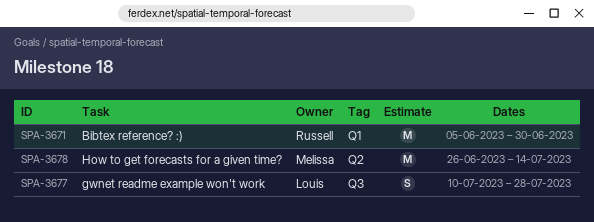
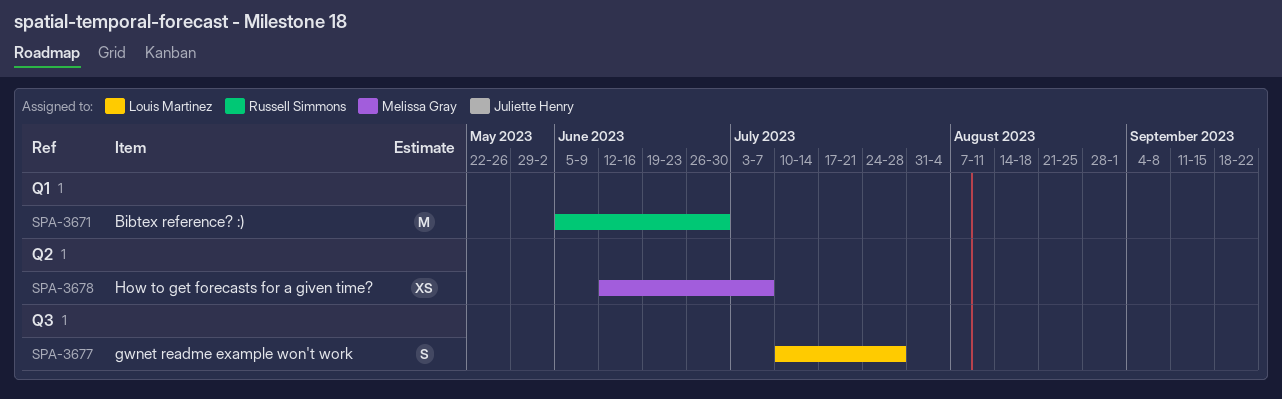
SPA-3678, estimate: M -> XS
SPA-3678, start: Jun 26 -> Jun 12
SPA-3678, due: Jul 14 -> Jul 7

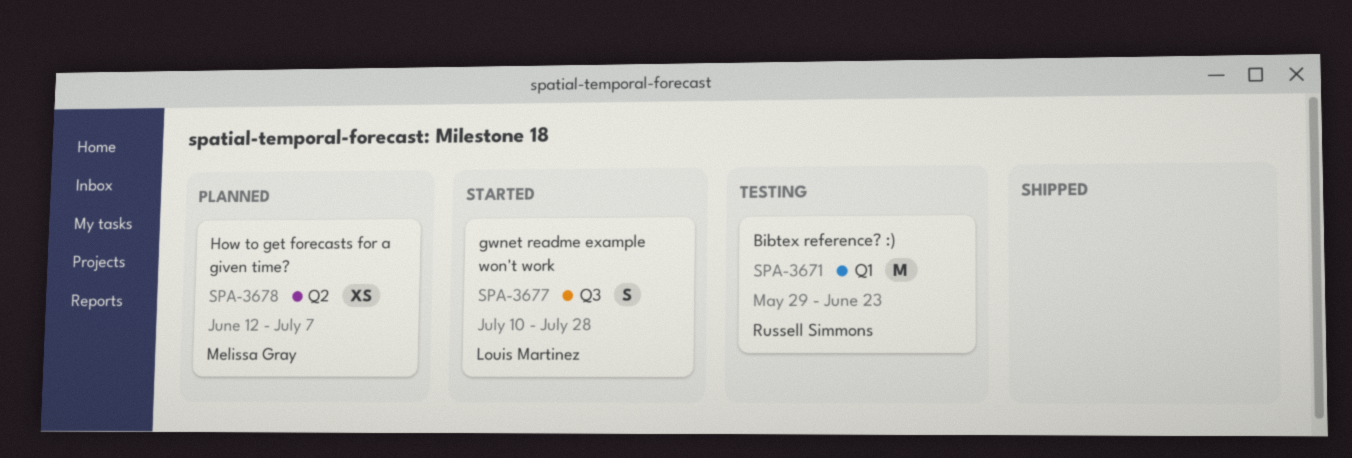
SPA-3671, start: Jun 5 -> May 29
SPA-3671, due: Jun 30 -> Jun 23

